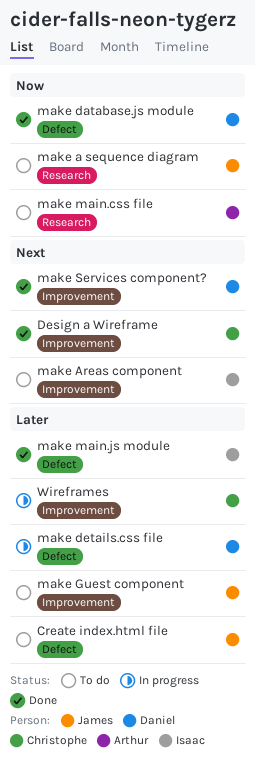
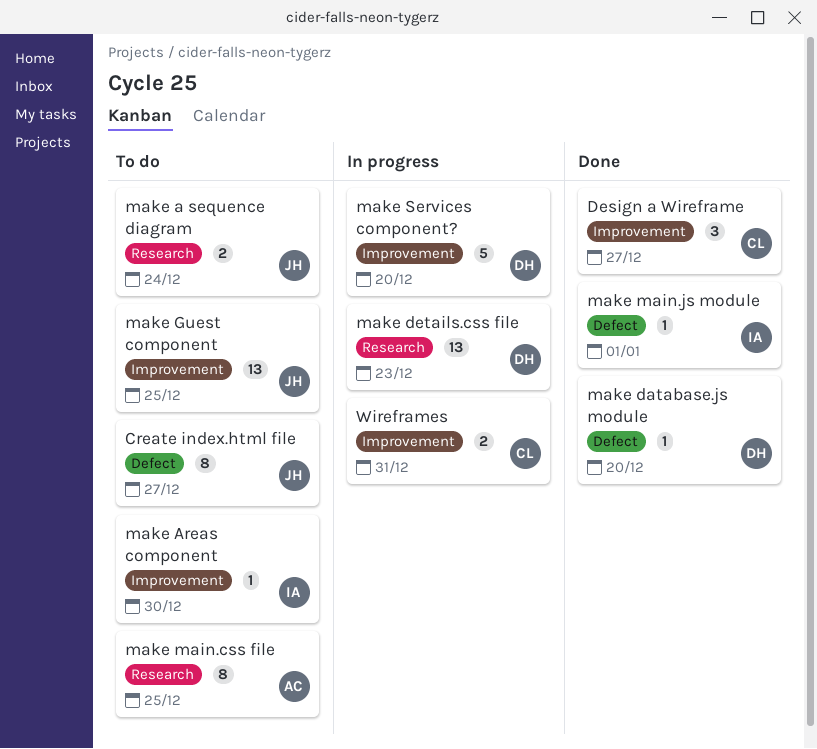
make details.css file, label: Defect -> Research
make Services component?, status: Done -> In progress

